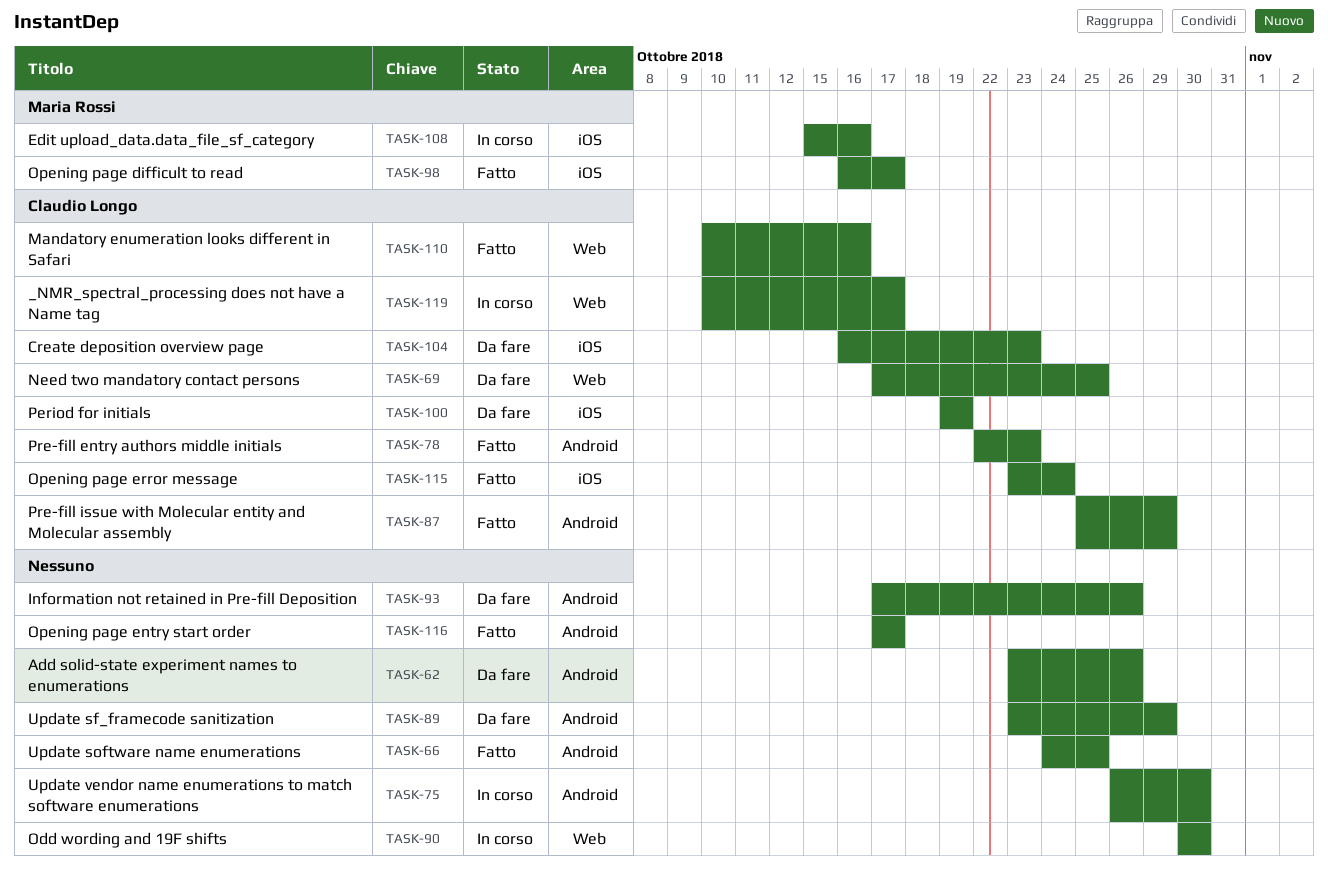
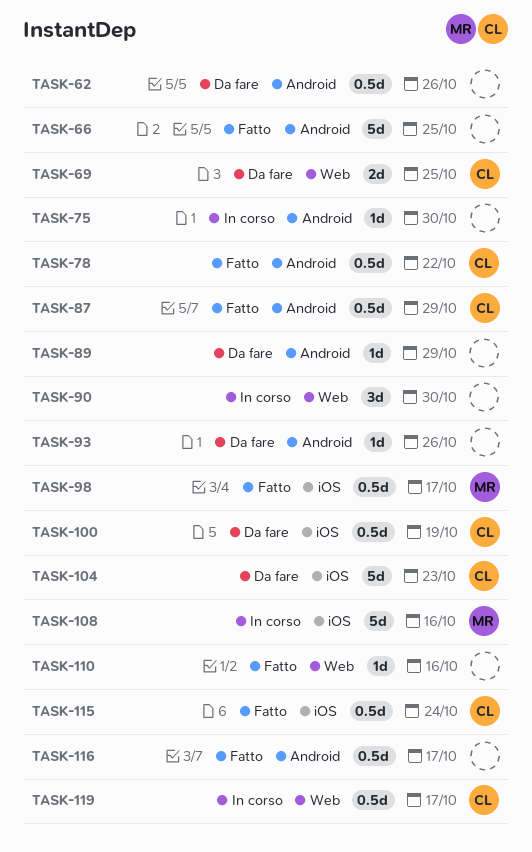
TASK-78, due: Oct 23 -> Oct 22
TASK-110, owner: Claudio Longo -> none

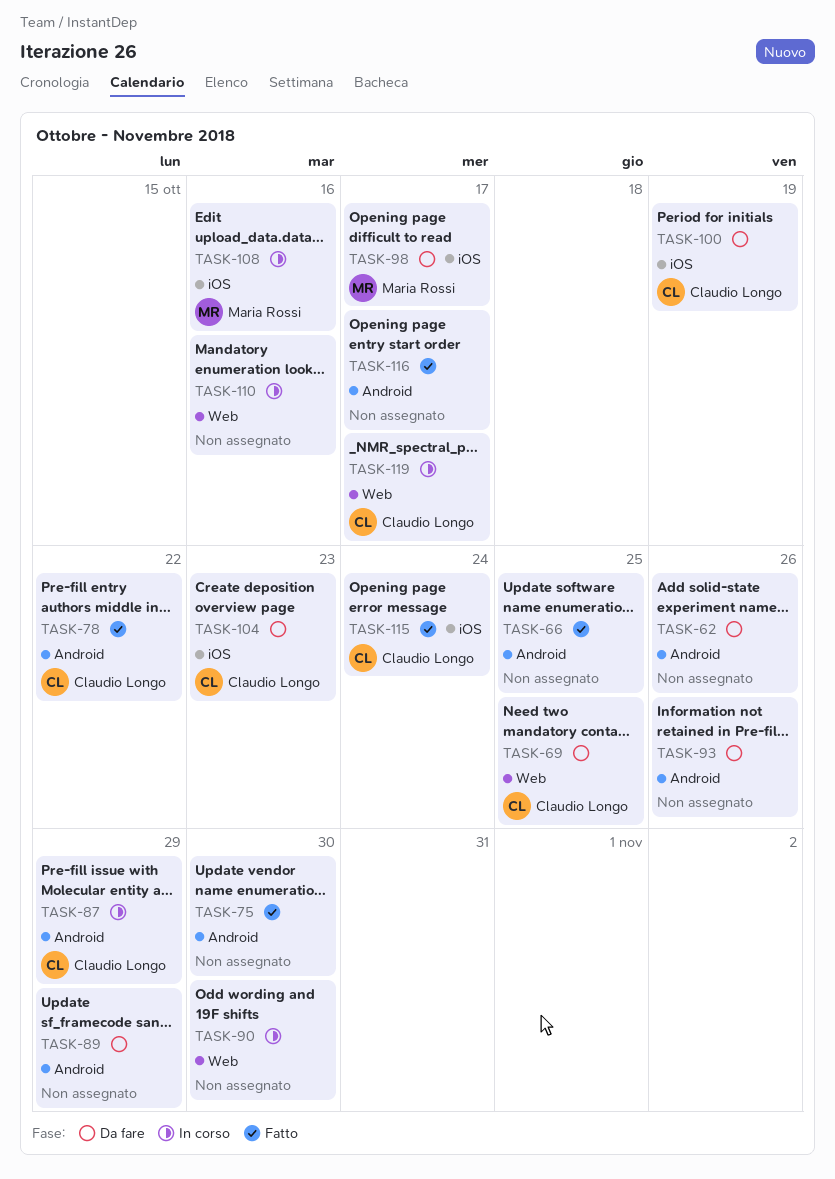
TASK-75, status: In corso -> Fatto
TASK-87, status: Fatto -> In corso
TASK-98, status: Fatto -> Da fare
TASK-110, status: Fatto -> In corso

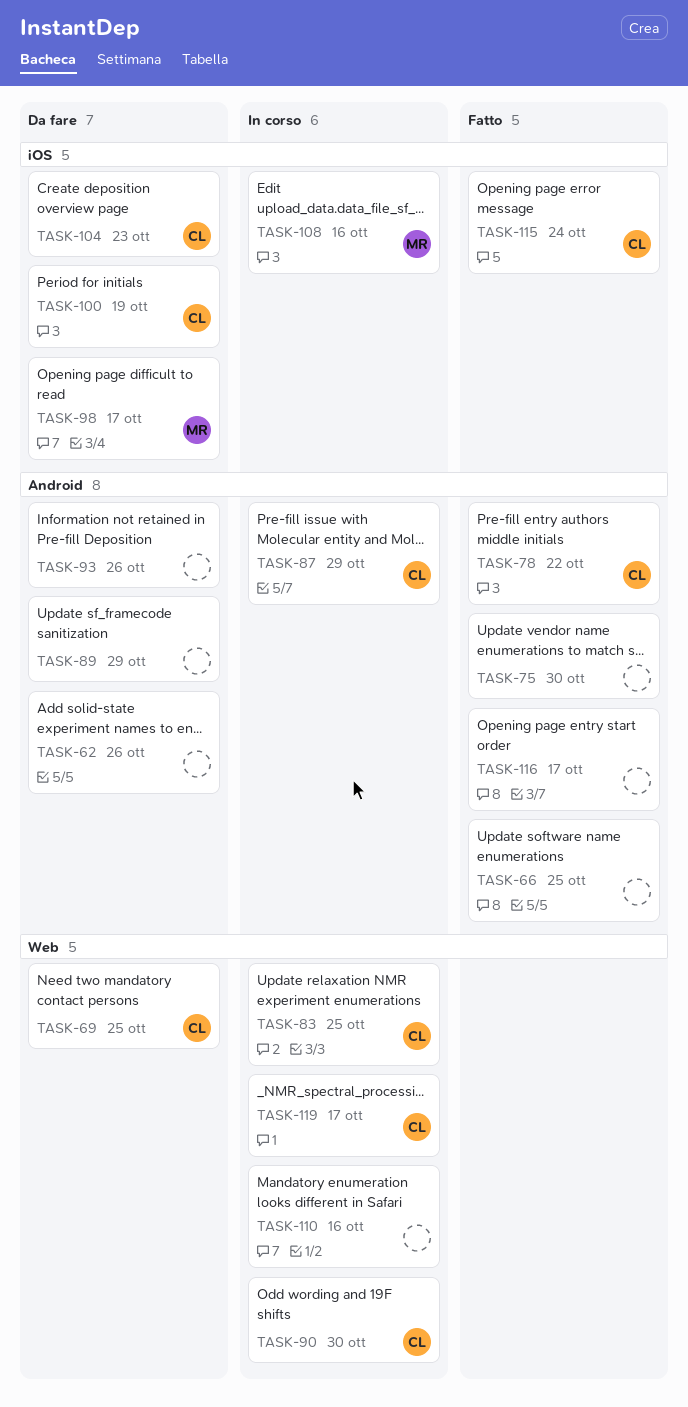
TASK-83: none -> present
TASK-90, owner: none -> Claudio Longo

